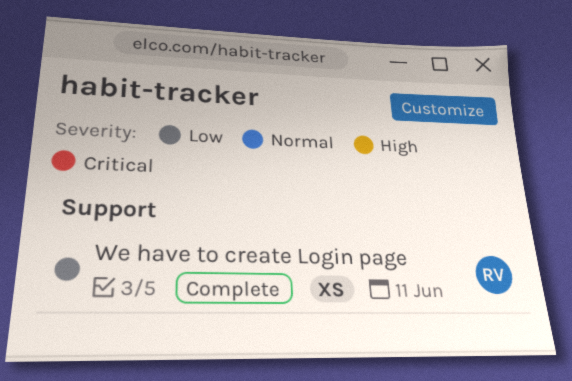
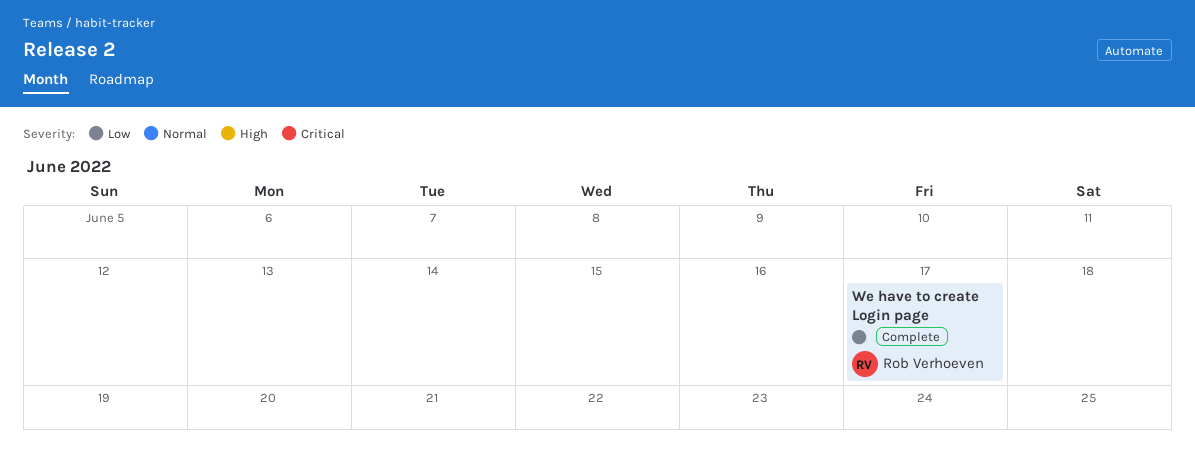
We have to create Login page, due: Jun 11 -> Jun 17

